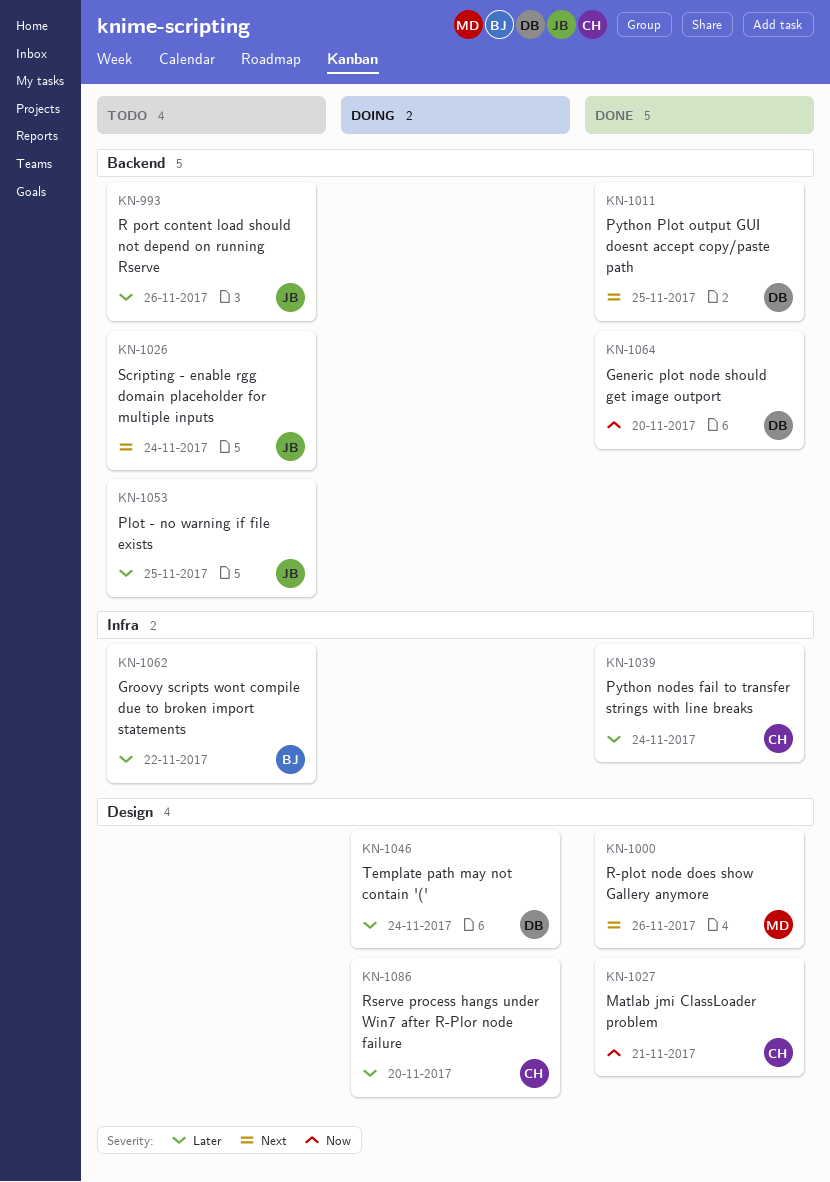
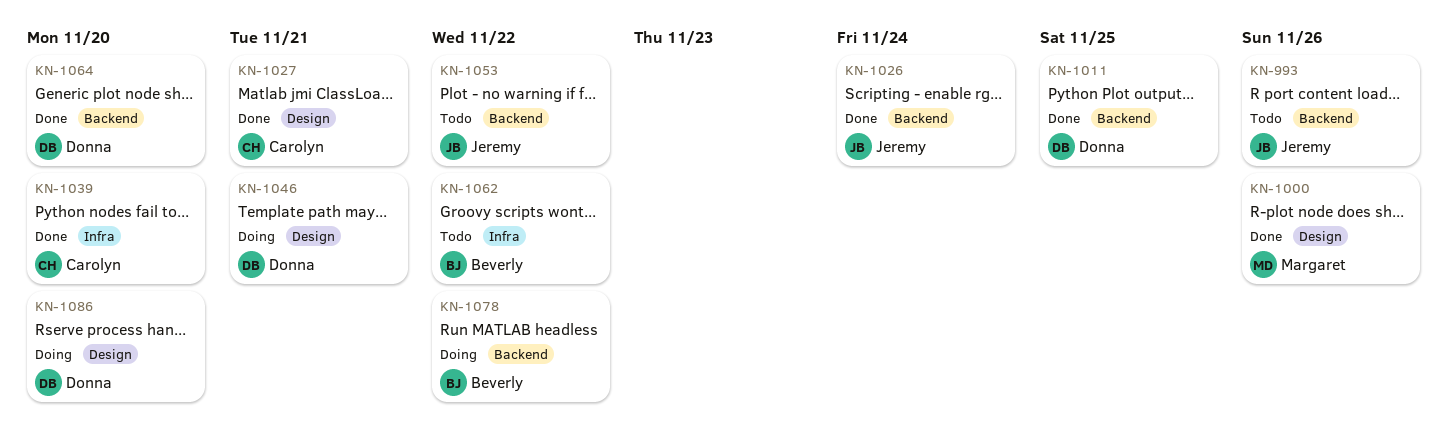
KN-1026, status: Todo -> Done
KN-1039, due: Nov 24 -> Nov 20
KN-1046, due: Nov 24 -> Nov 21
KN-1053, due: Nov 25 -> Nov 22
KN-1078: none -> present
KN-1086, owner: Carolyn -> Donna

